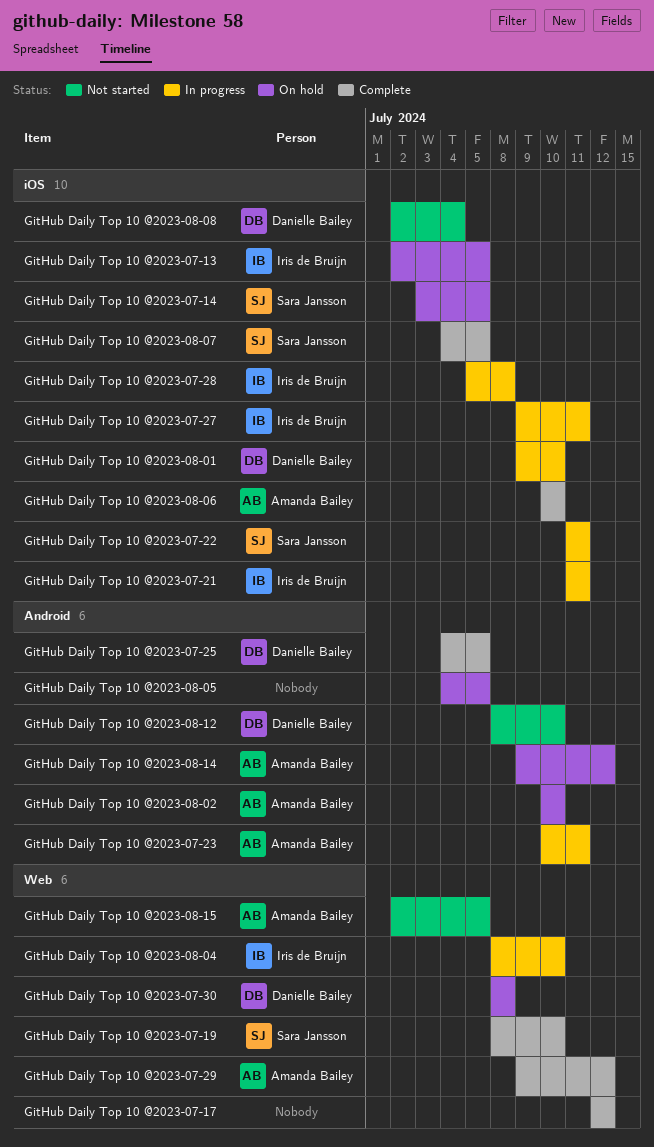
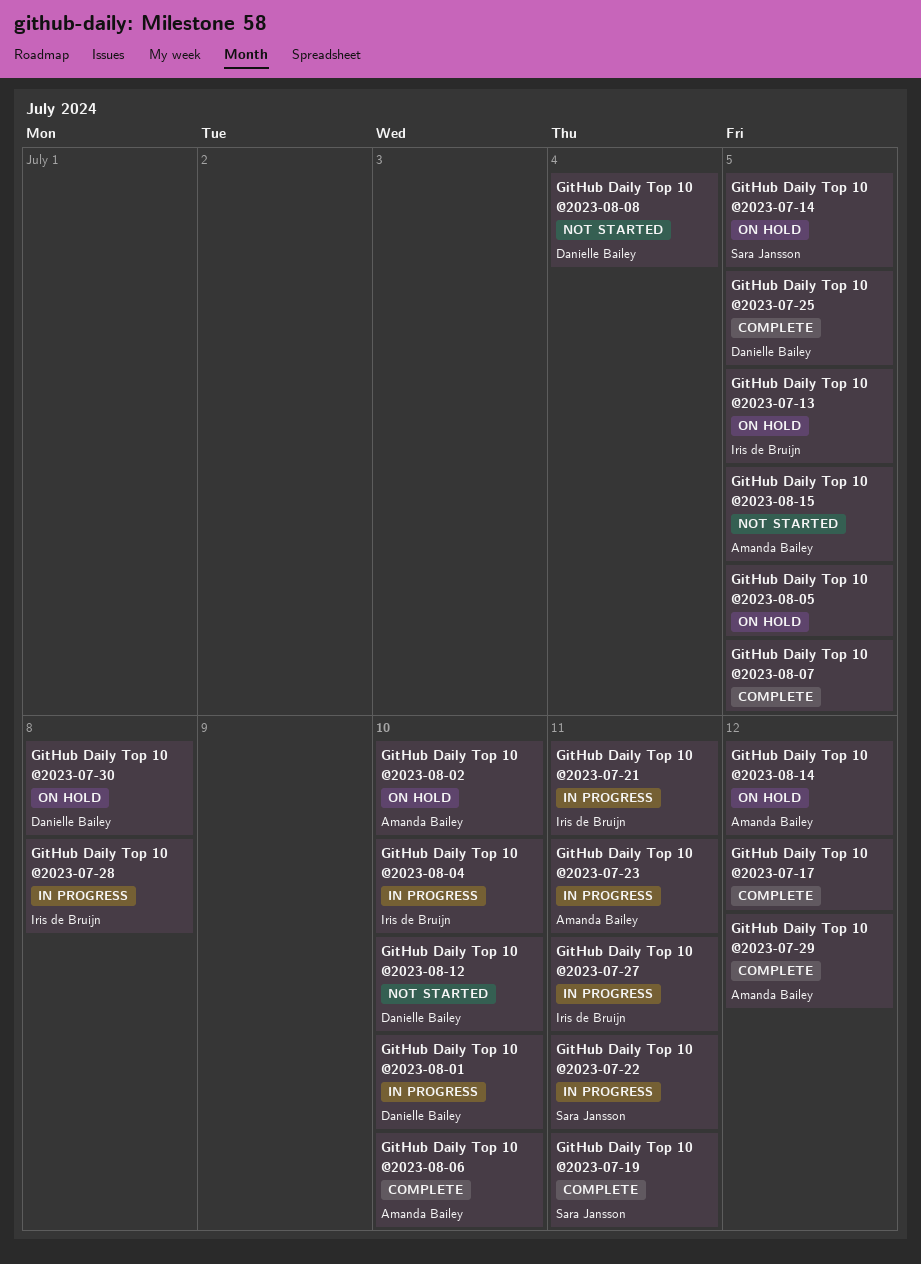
GitHub Daily Top 10 @2023-07-19, due: Jul 10 -> Jul 11
GitHub Daily Top 10 @2023-08-07, owner: Sara Jansson -> none

